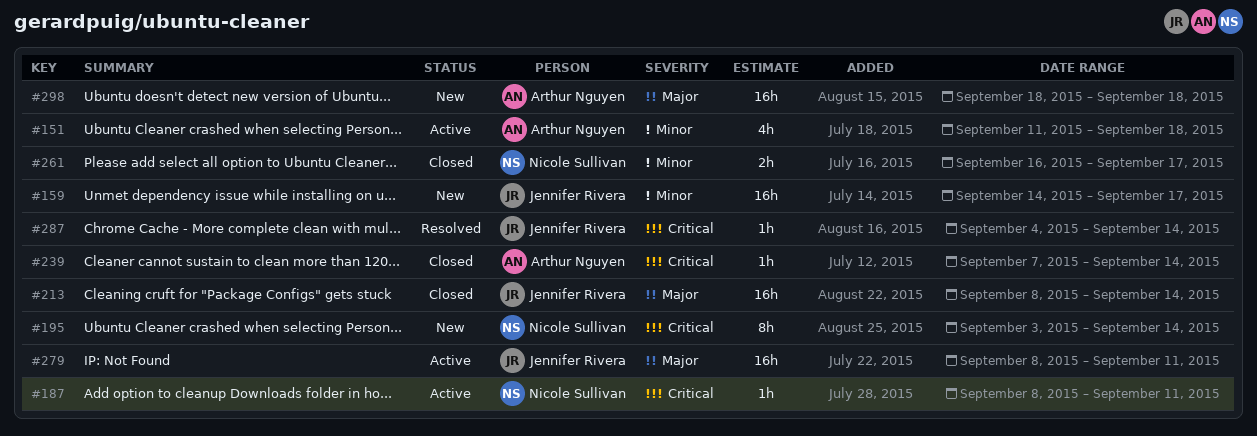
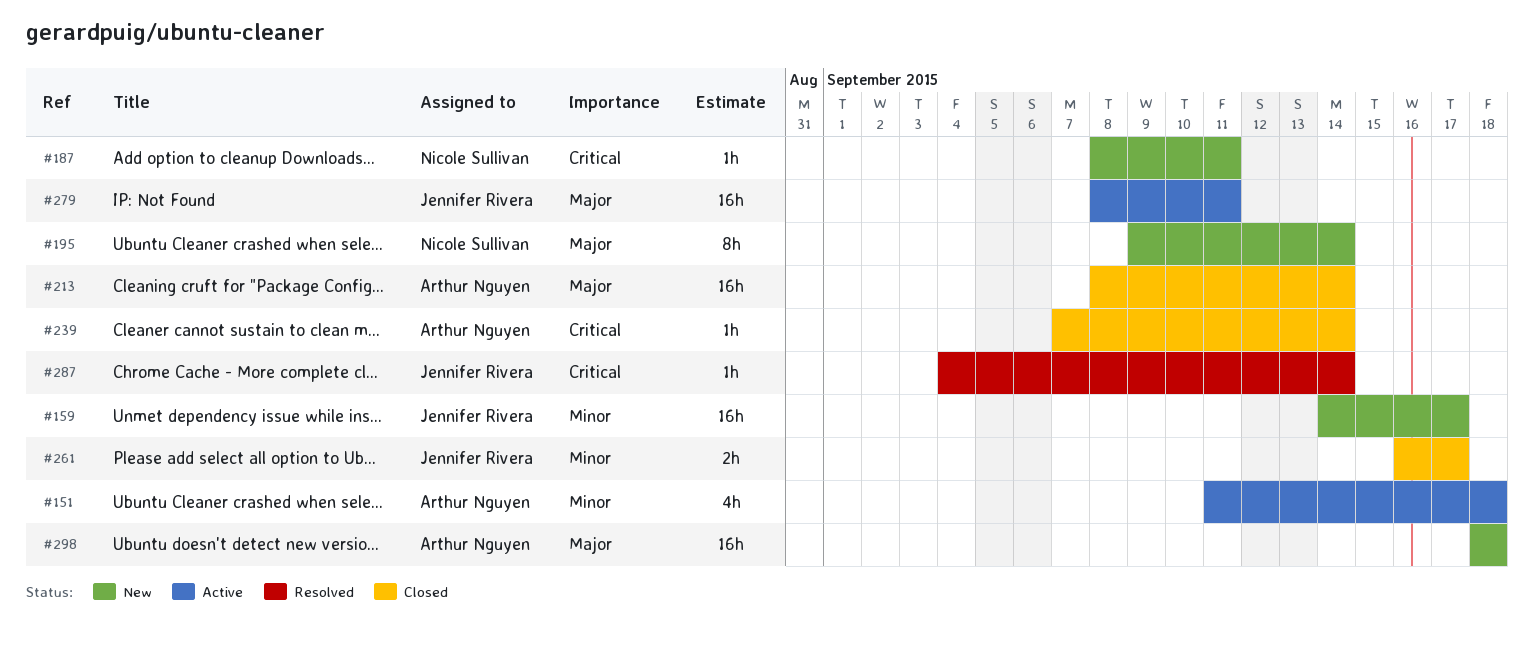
#187, status: Active -> New
#195, priority: Critical -> Major
#195, start: Sep 3 -> Sep 9
#213, owner: Jennifer Rivera -> Arthur Nguyen
#261, owner: Nicole Sullivan -> Jennifer Rivera

